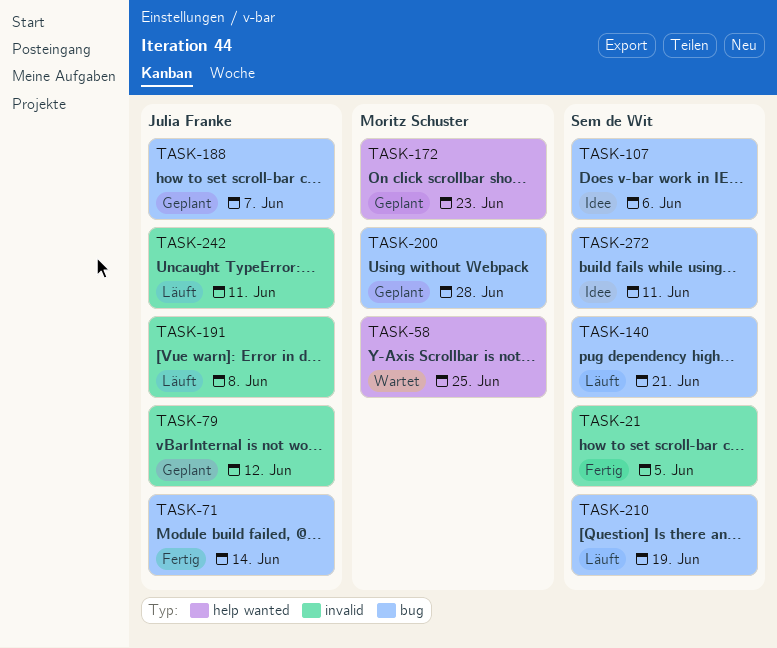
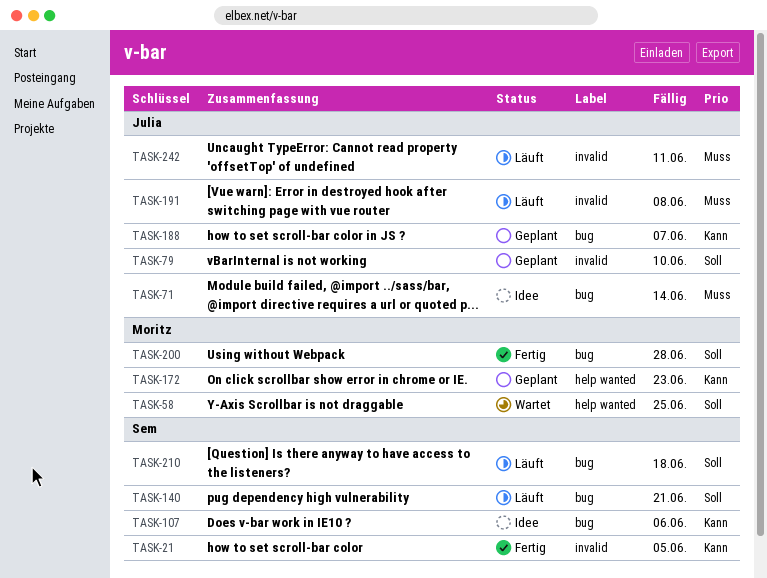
TASK-71, status: Fertig -> Idee
TASK-79, due: Jun 12 -> Jun 10
TASK-200, status: Geplant -> Fertig
TASK-210, due: Jun 19 -> Jun 18
TASK-272: present -> none

